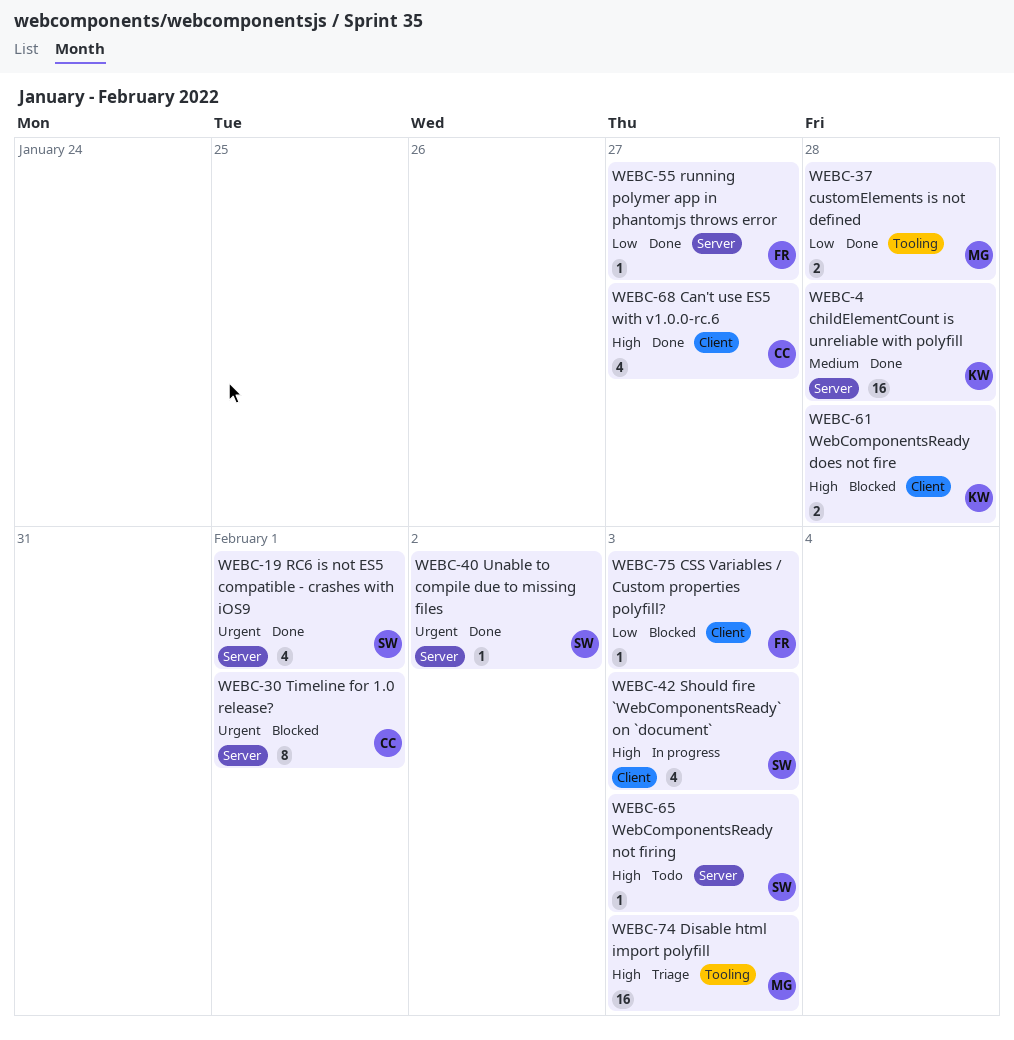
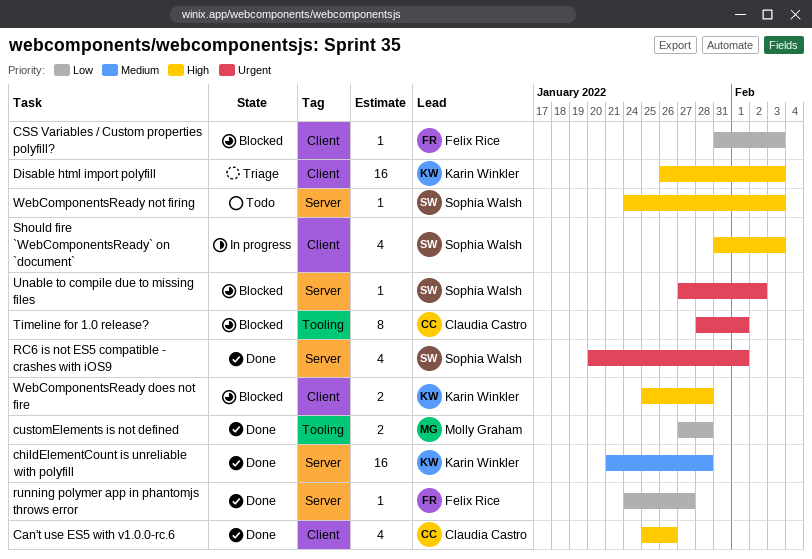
Can't use ES5 with v1.0.0-rc.6, due: Jan 27 -> Jan 26
Disable html import polyfill, owner: Molly Graham -> Karin Winkler
Disable html import polyfill, label: Tooling -> Client
Timeline for 1.0 release?, label: Server -> Tooling
Unable to compile due to missing files, status: Done -> Blocked

